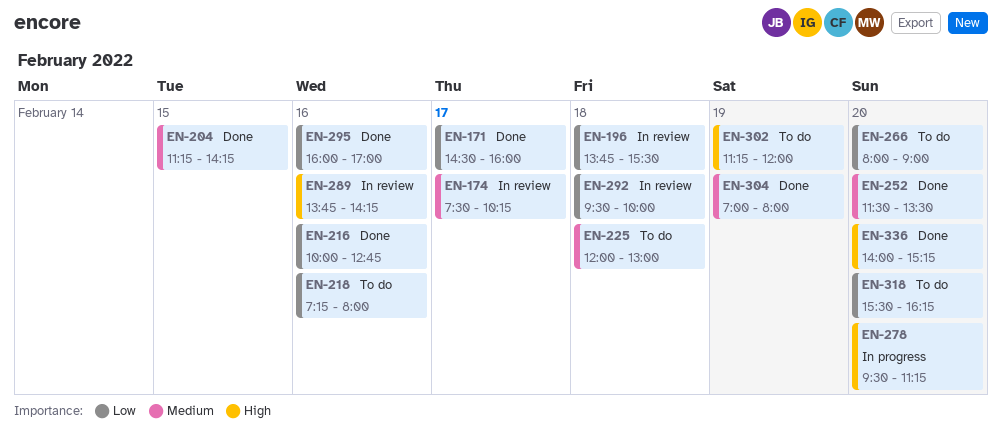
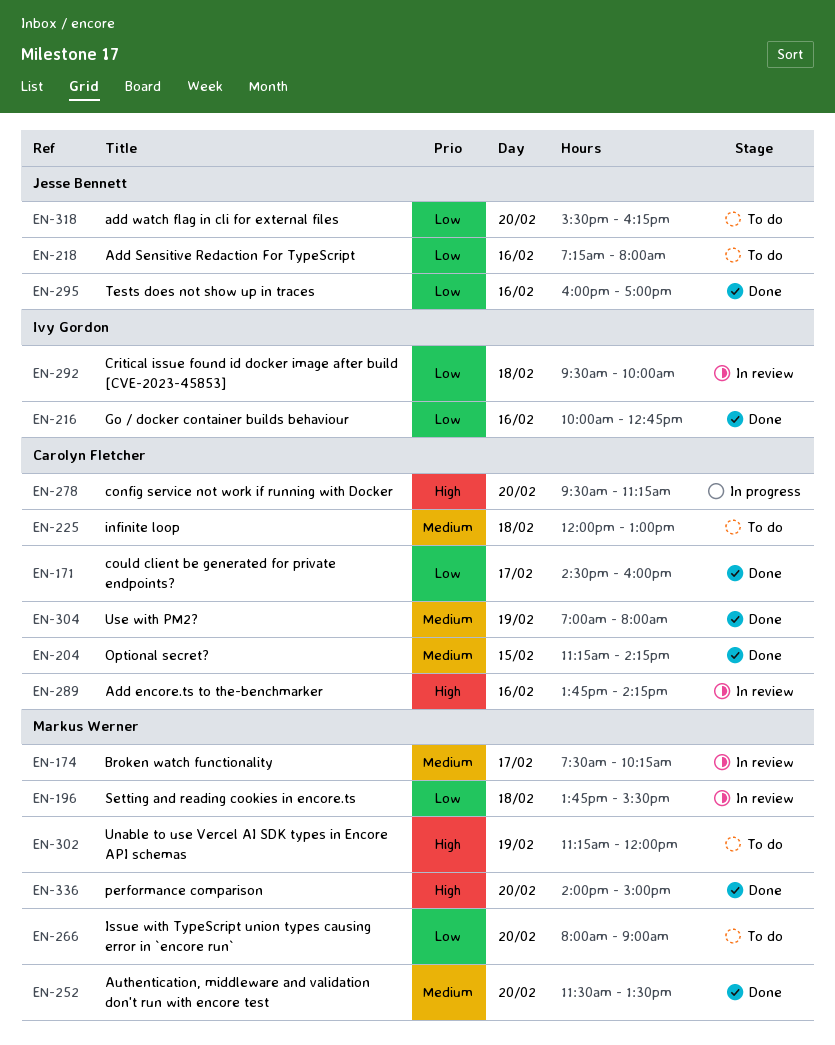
EN-336, ends: 15:15 -> 15:00

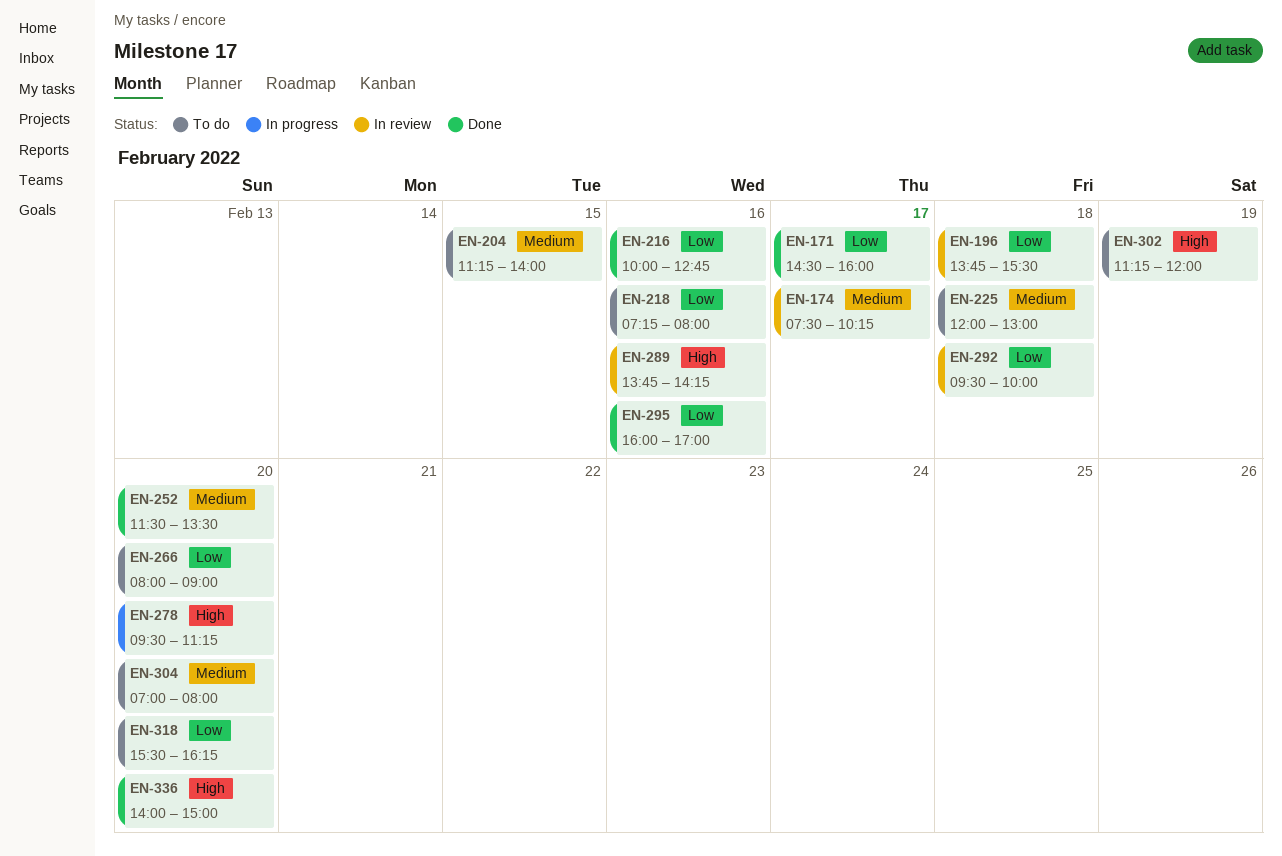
EN-204, status: Done -> To do
EN-204, ends: 14:15 -> 14:00
EN-304, status: Done -> To do
EN-304, day: Feb 19 -> Feb 20

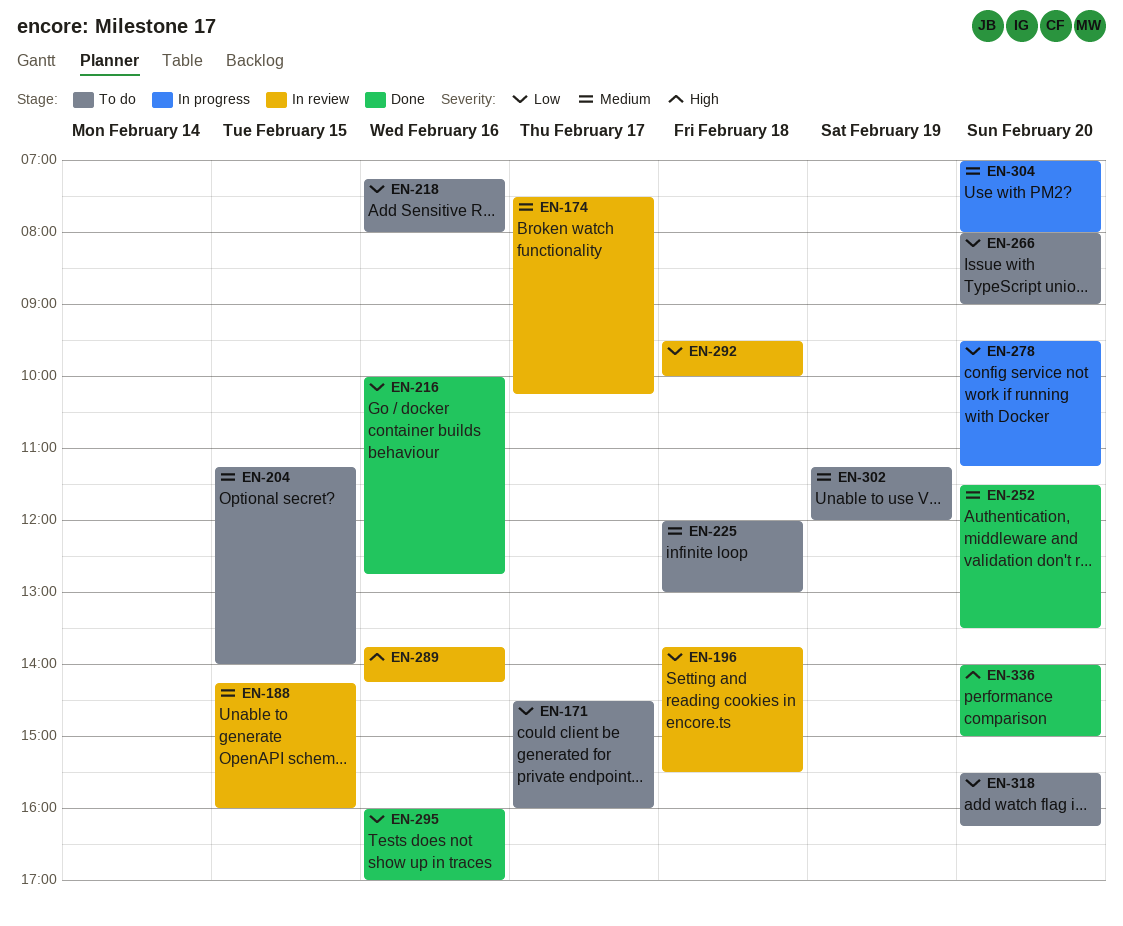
EN-171, status: Done -> To do
EN-188: none -> present
EN-278, priority: High -> Low
EN-302, priority: High -> Medium
EN-304, status: To do -> In progress

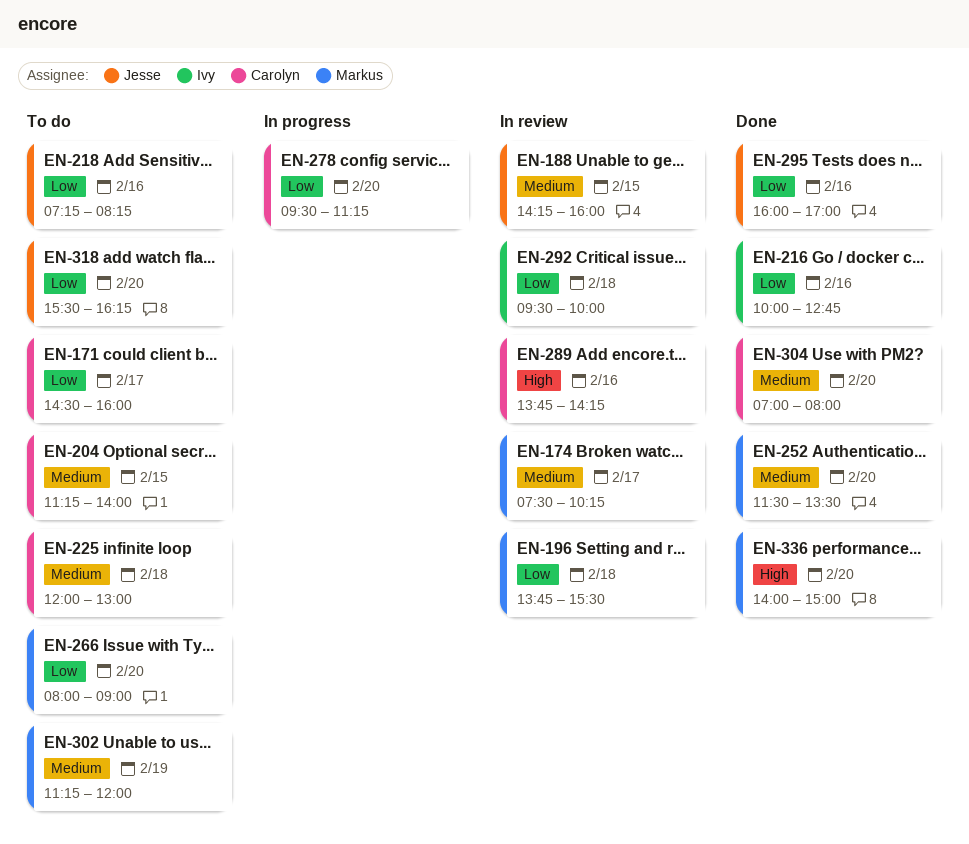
EN-218, ends: 08:00 -> 08:15
EN-304, status: In progress -> Done

